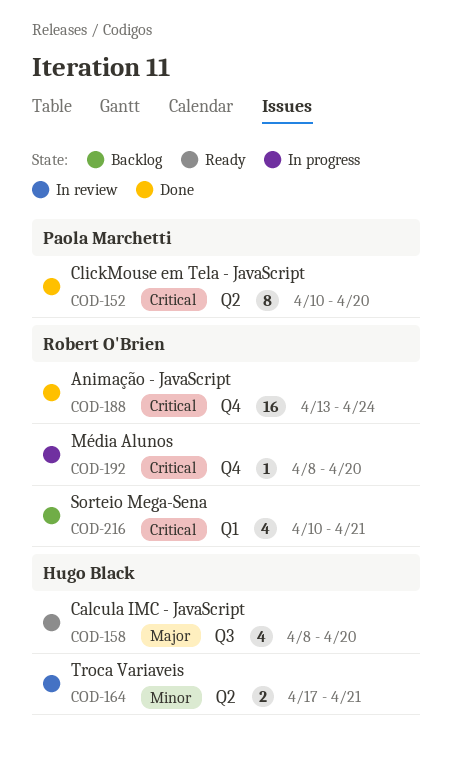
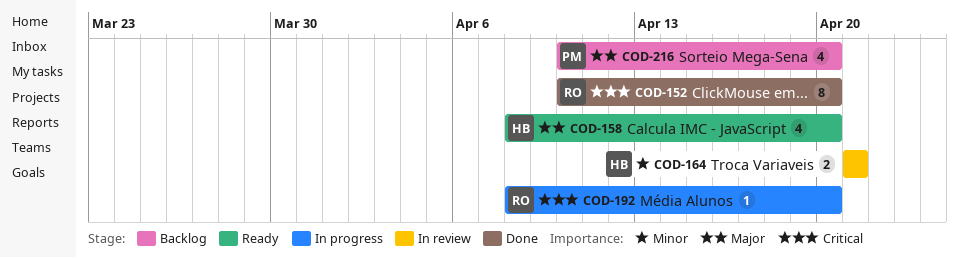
COD-152, owner: Paola Marchetti -> Robert O'Brien
COD-164, start: Apr 17 -> Apr 21
COD-188: present -> none
COD-216, owner: Robert O'Brien -> Paola Marchetti
COD-216, priority: Critical -> Major
COD-216, due: Apr 21 -> Apr 20

